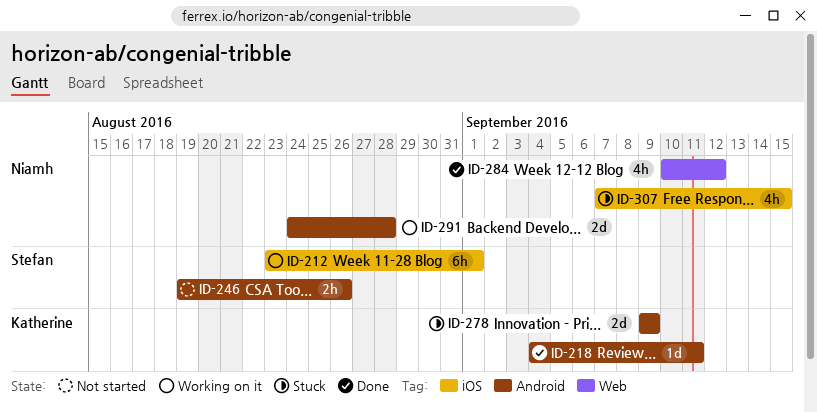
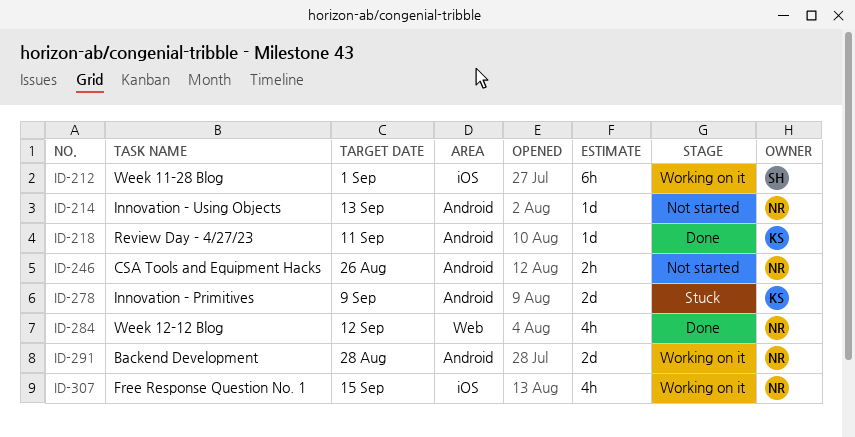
ID-214: none -> present
ID-246, owner: Stefan -> Niamh
ID-307, status: Stuck -> Working on it

